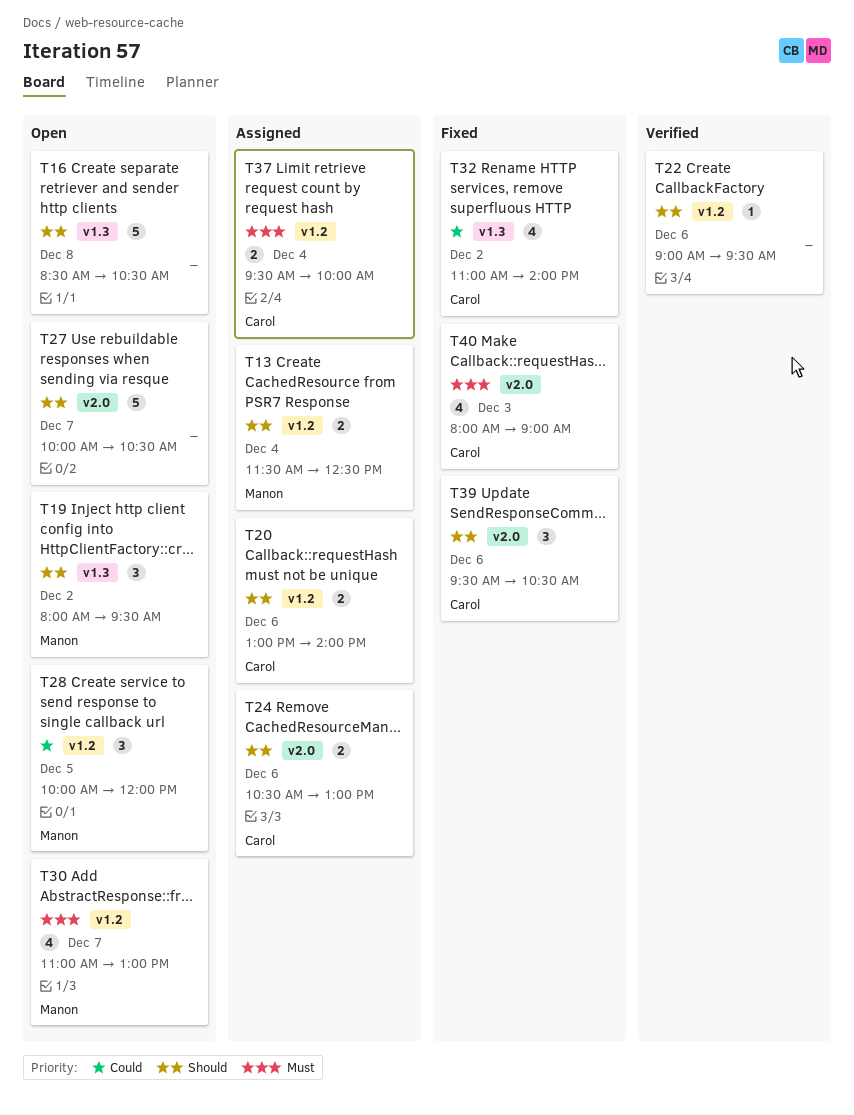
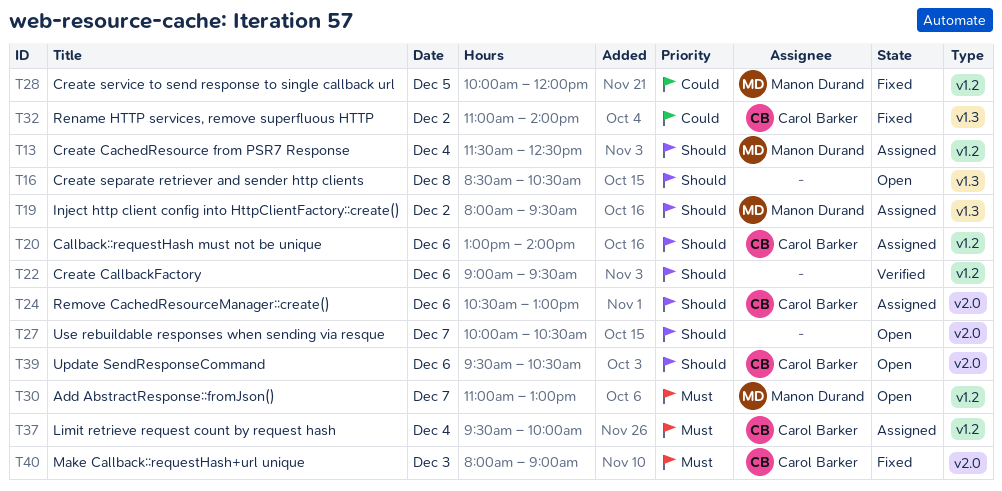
T19, status: Open -> Assigned
T28, status: Open -> Fixed
T39, status: Fixed -> Open

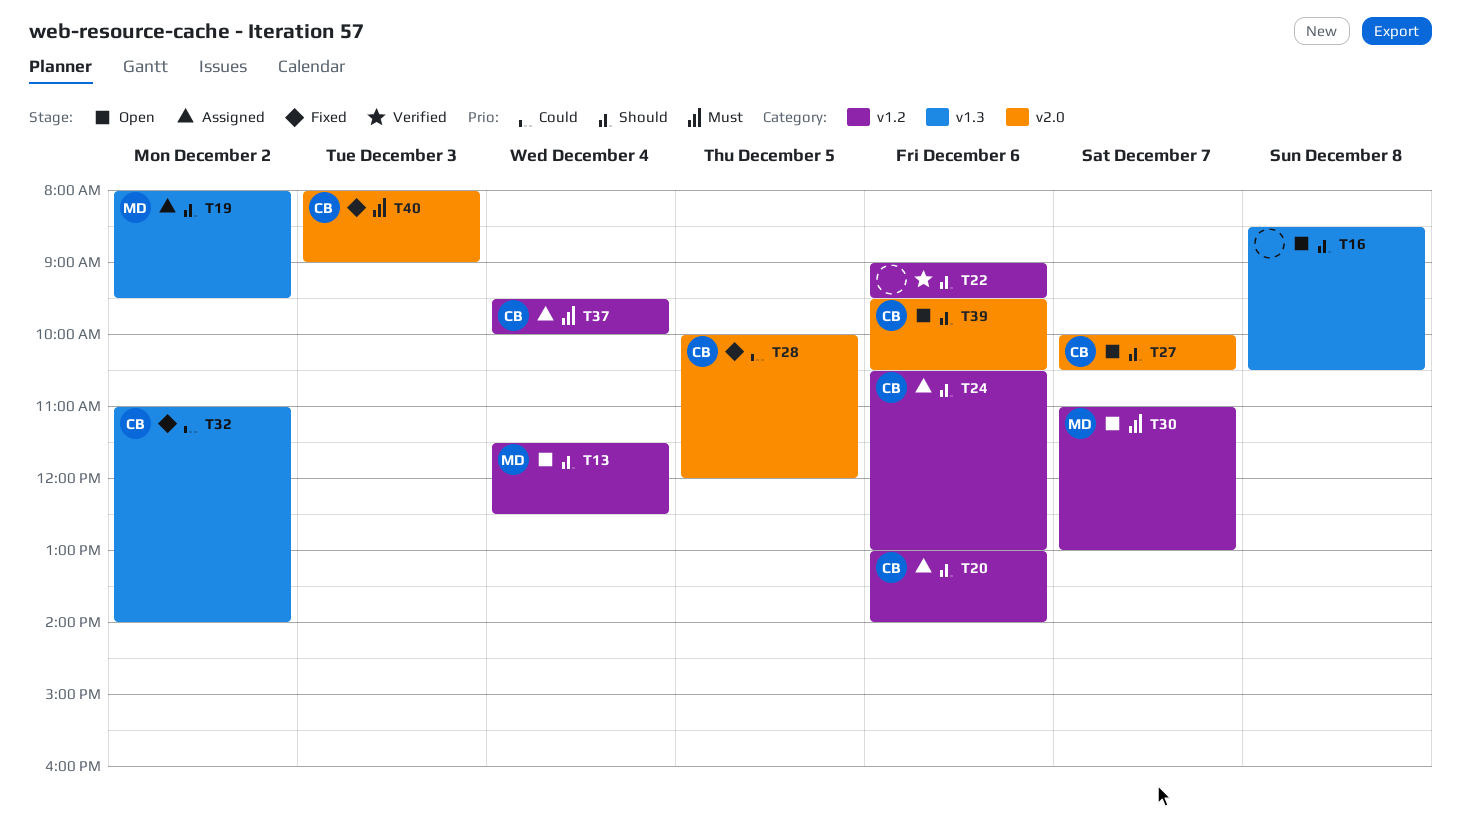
T13, status: Assigned -> Open
T24, label: v2.0 -> v1.2
T27, owner: none -> Carol Barker
T28, owner: Manon Durand -> Carol Barker
T28, label: v1.2 -> v2.0

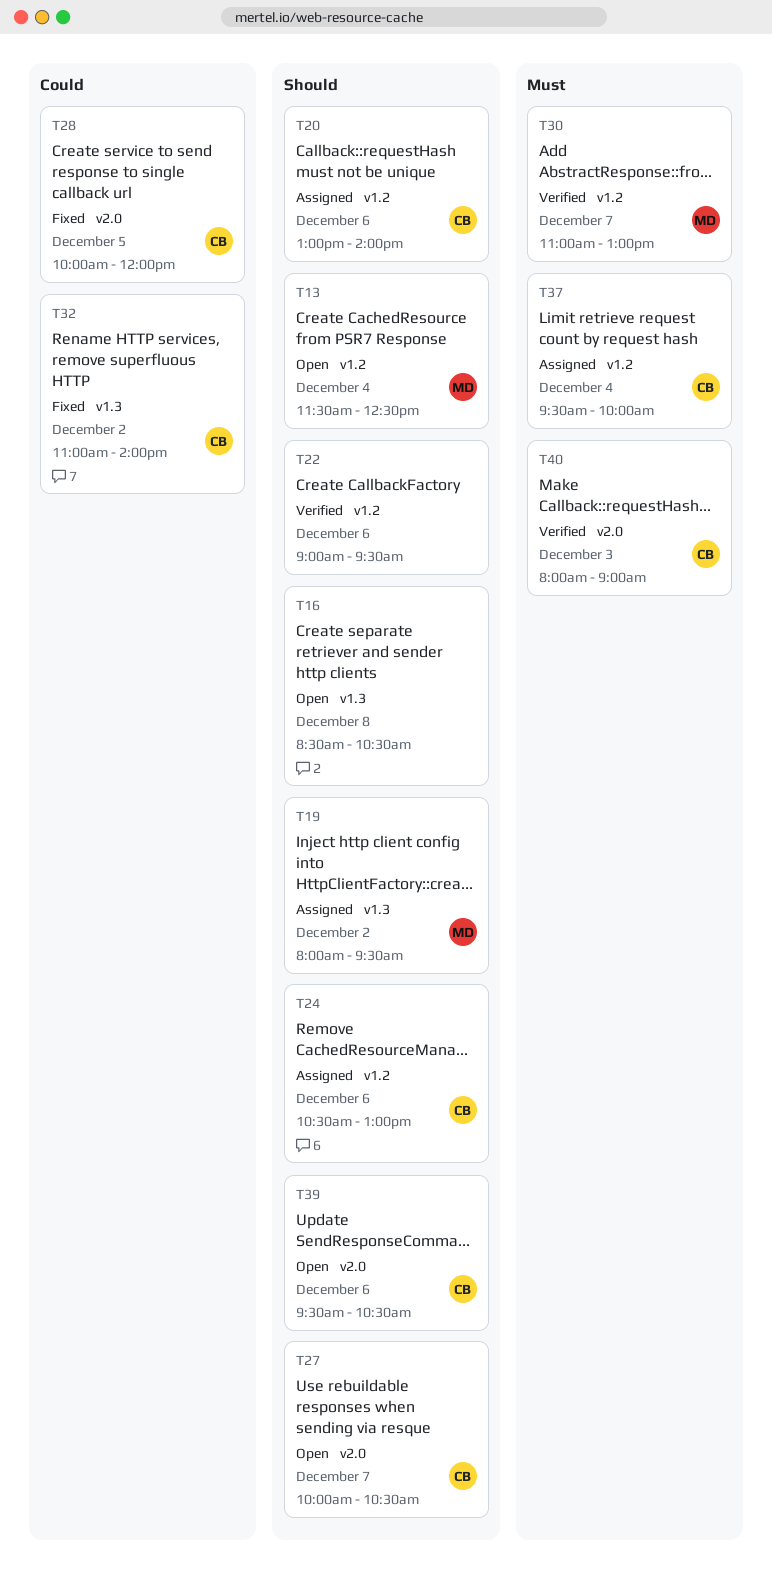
T30, status: Open -> Verified
T40, status: Fixed -> Verified

